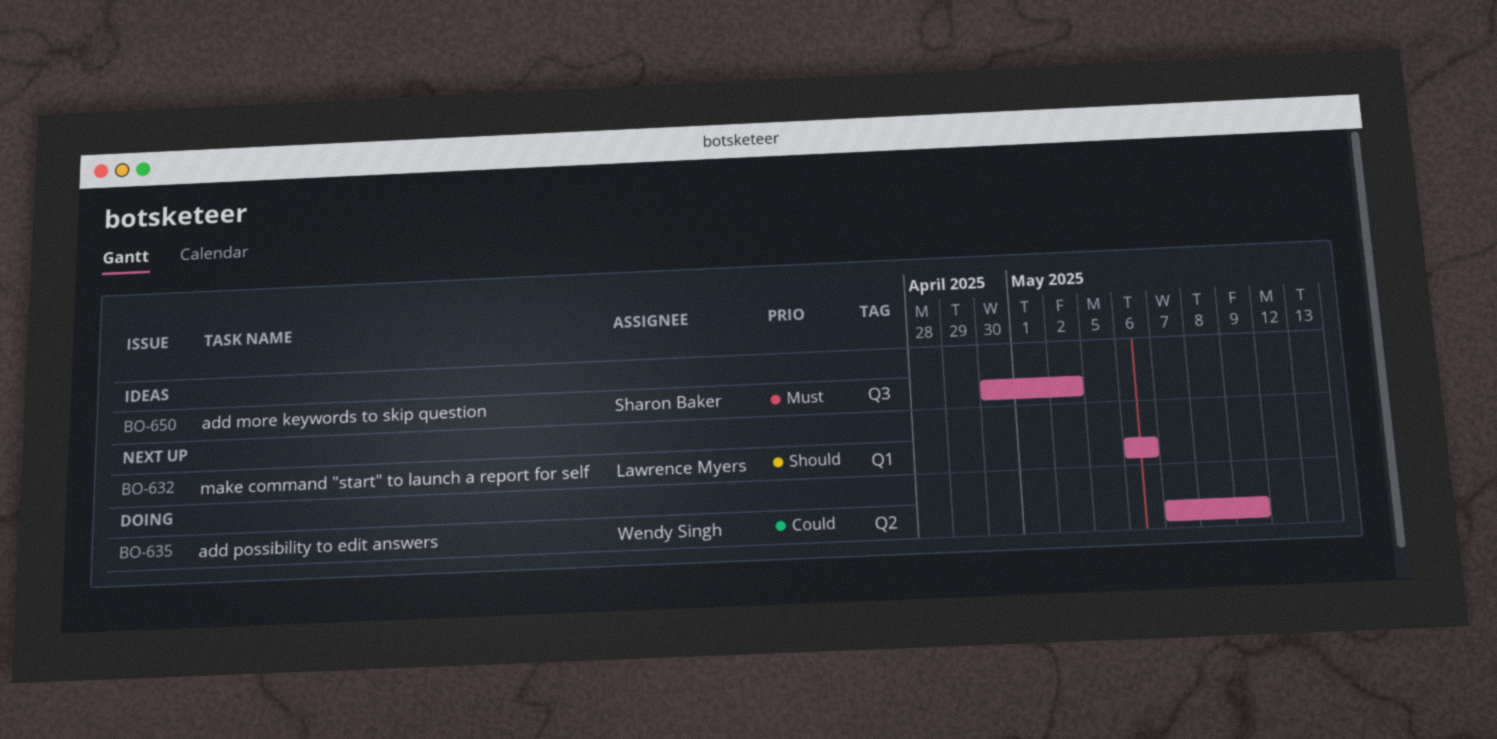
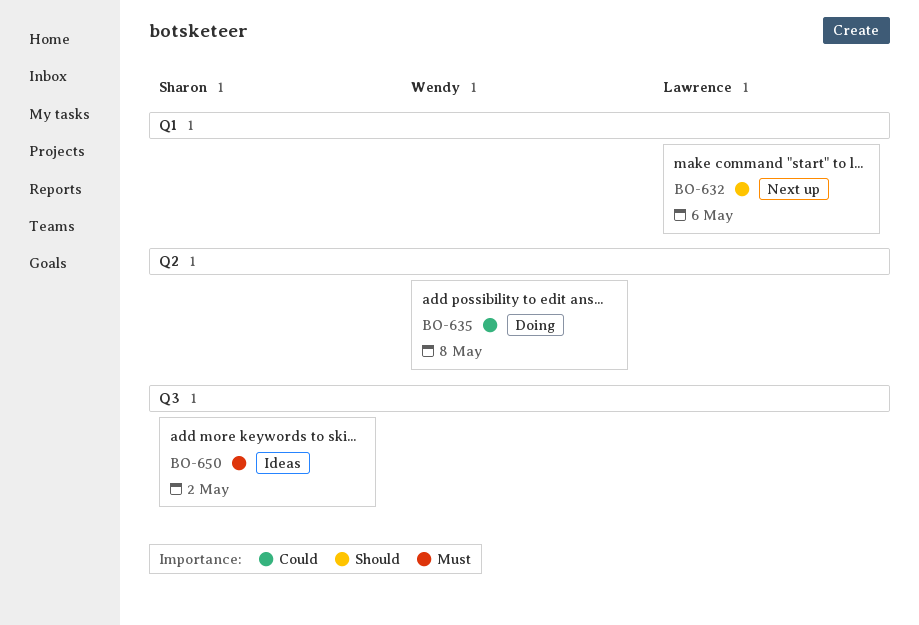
BO-635, due: May 9 -> May 8

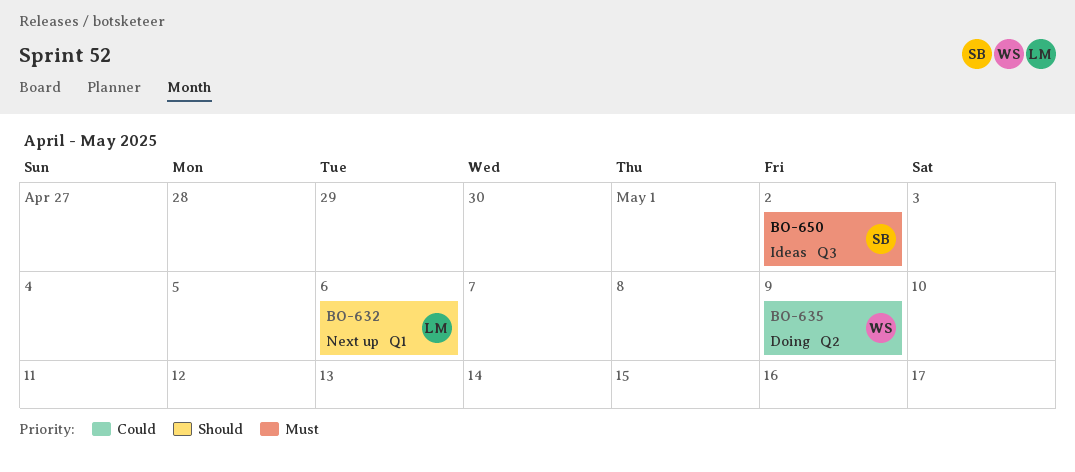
BO-635, due: May 8 -> May 9

